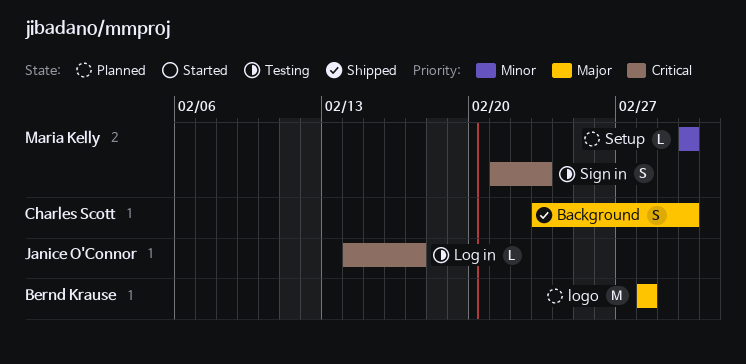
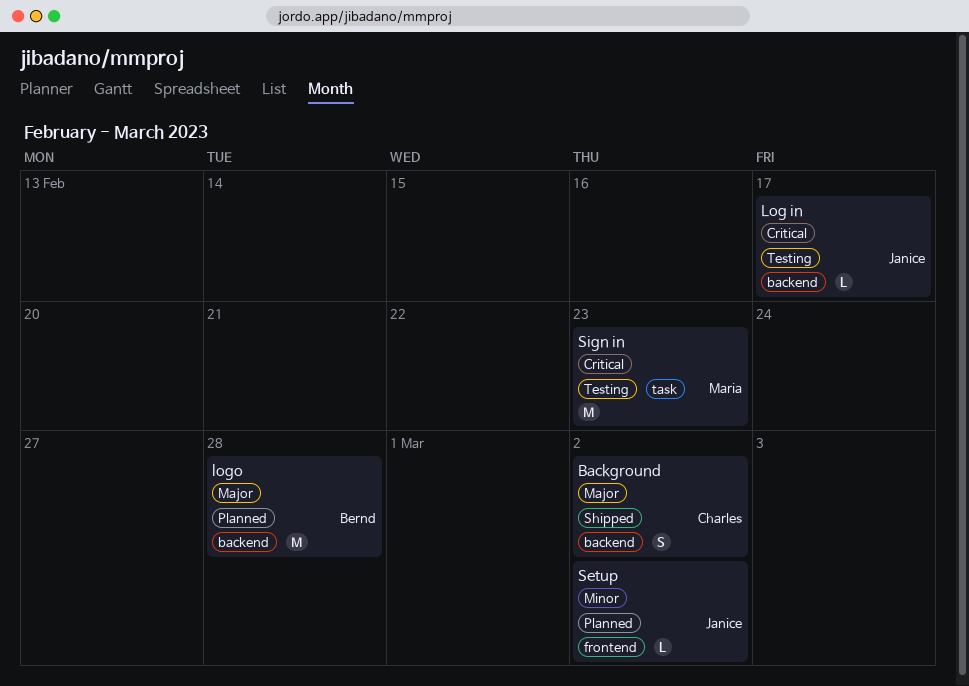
Setup, owner: Maria Kelly -> Janice O'Connor
Sign in, estimate: S -> M

